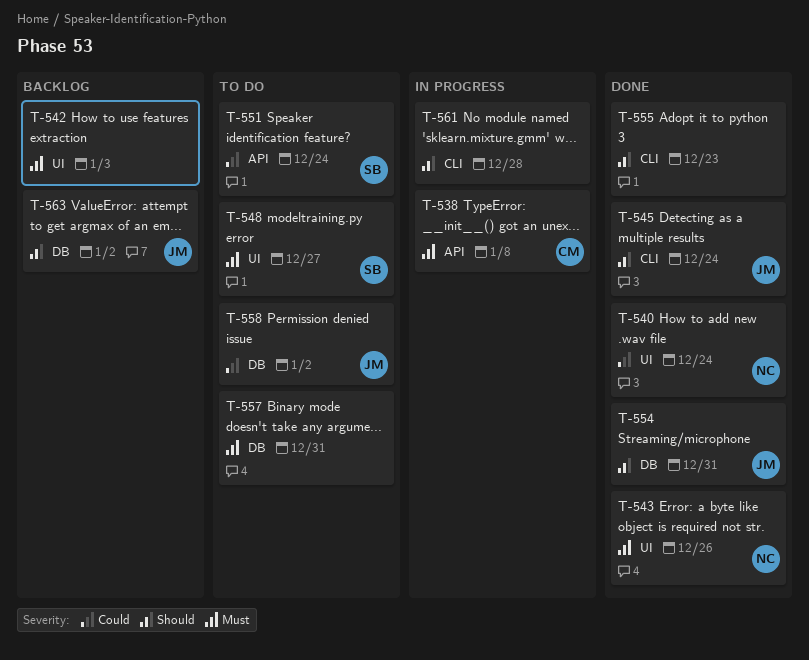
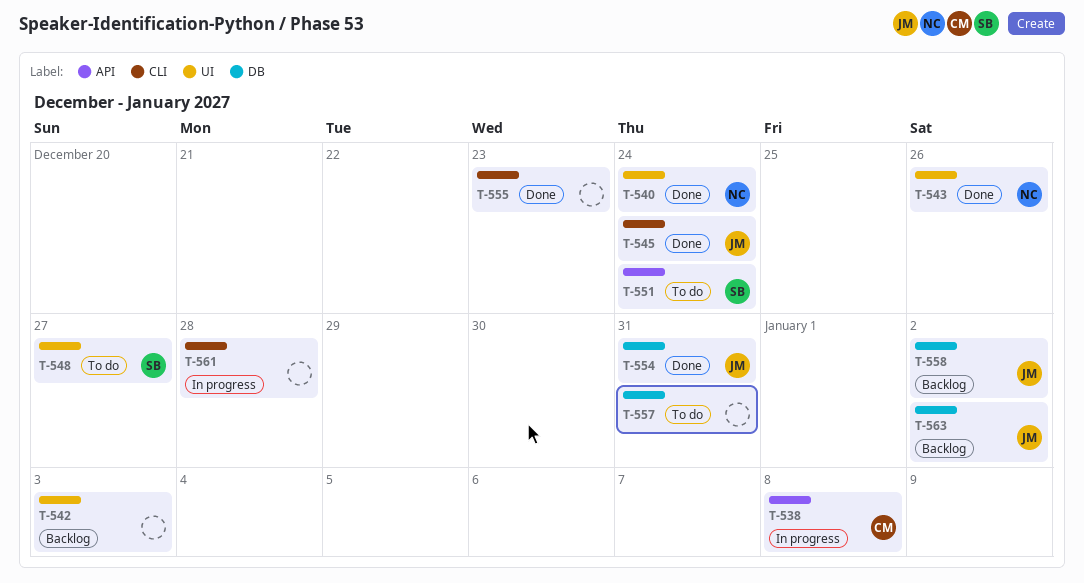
T-558, status: To do -> Backlog

